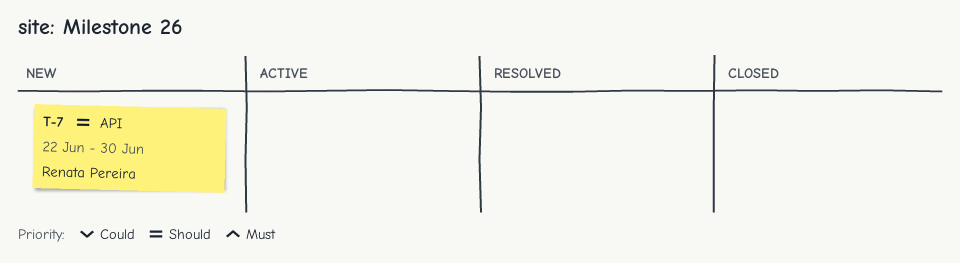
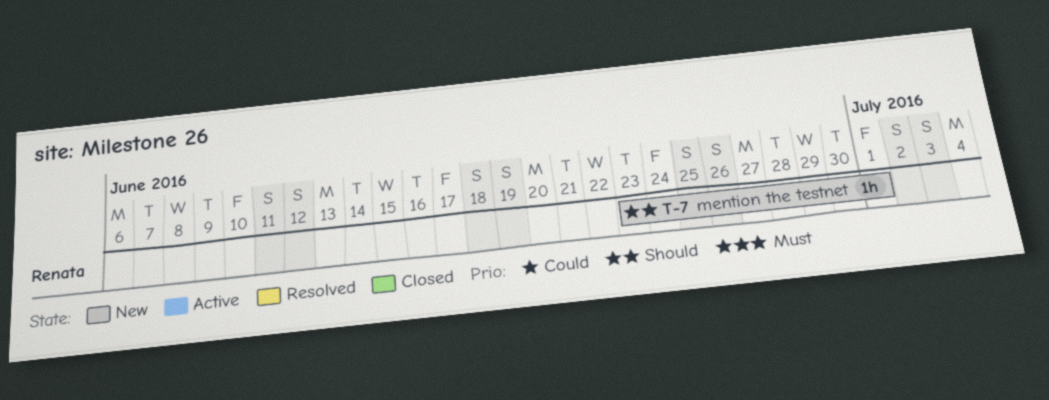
T-7, start: Jun 22 -> Jun 23
T-7, due: Jun 30 -> Jul 1

